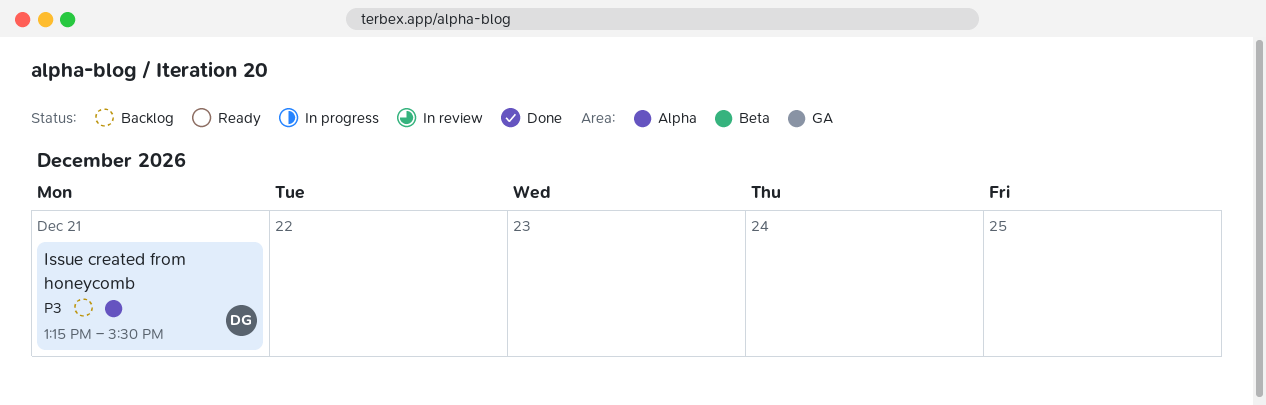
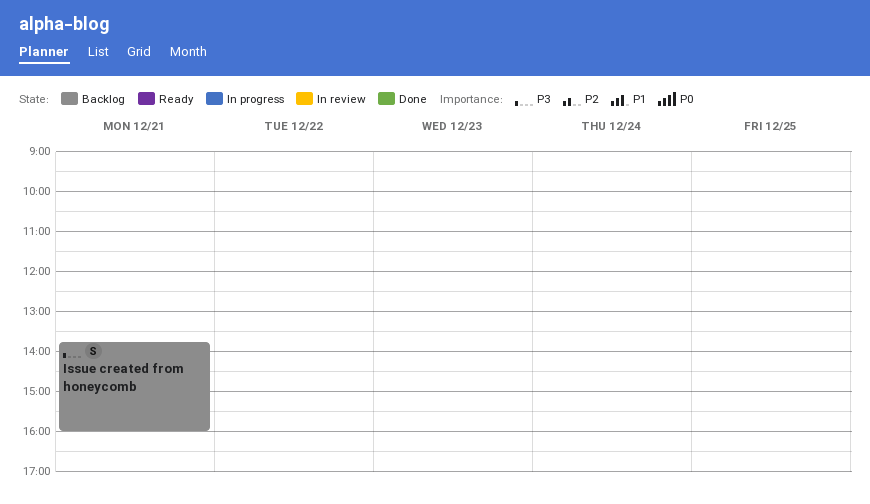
Issue created from honeycomb, begins: 13:15 -> 13:45
Issue created from honeycomb, ends: 15:30 -> 16:00

